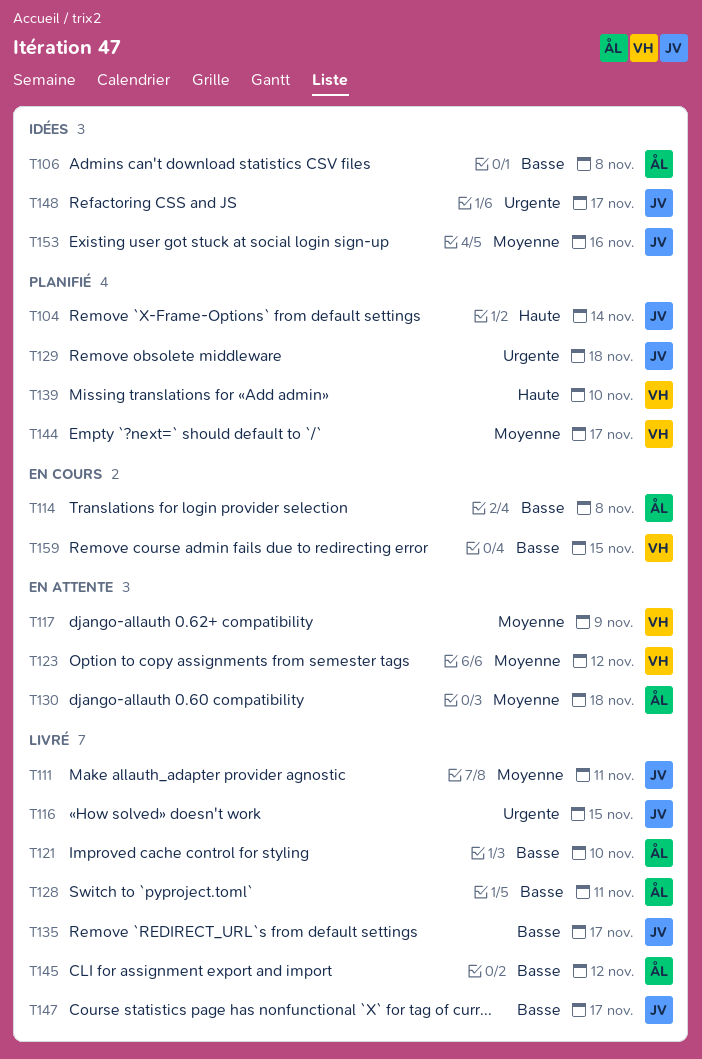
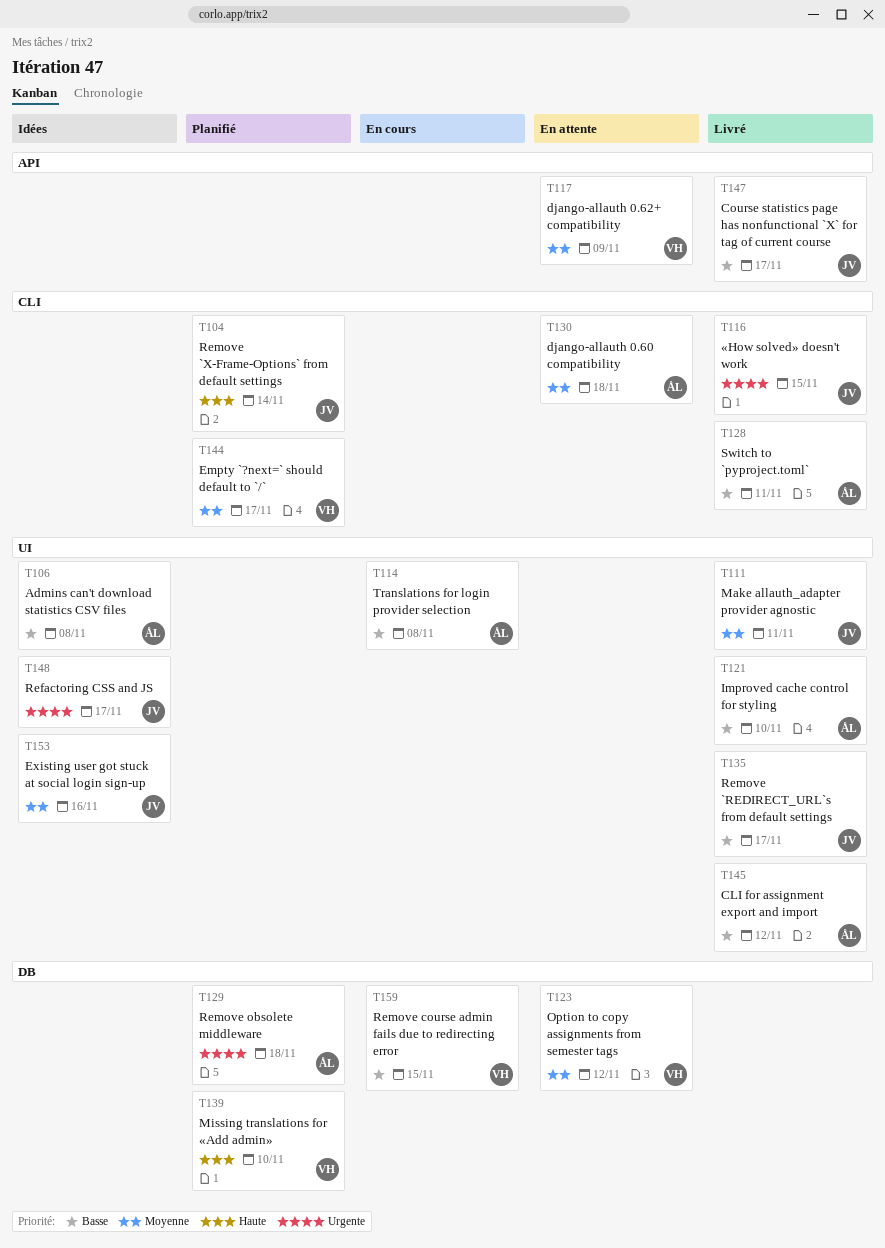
T129, owner: JV -> ÅL

